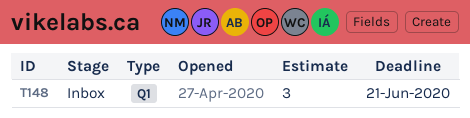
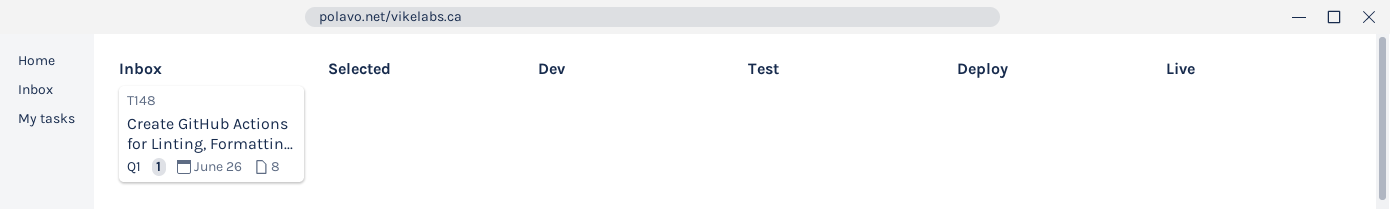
T148, estimate: 3 -> 1
T148, due: Jun 21 -> Jun 26

